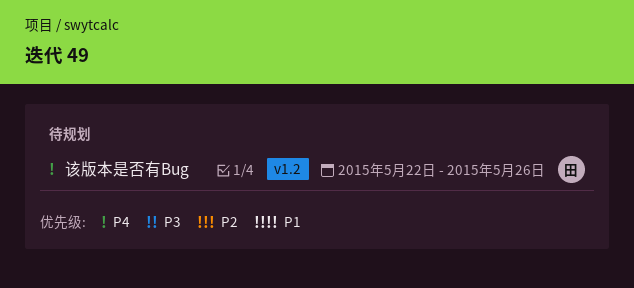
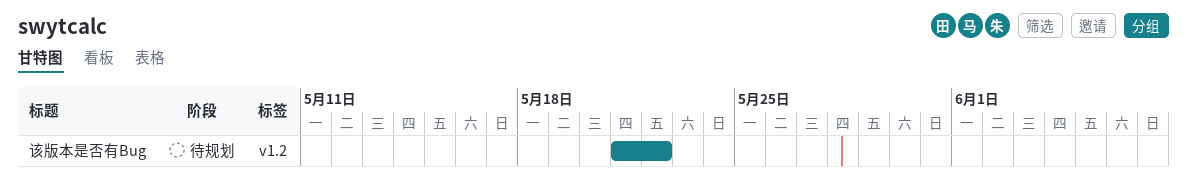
该版本是否有Bug, start: May 22 -> May 21
该版本是否有Bug, due: May 26 -> May 22

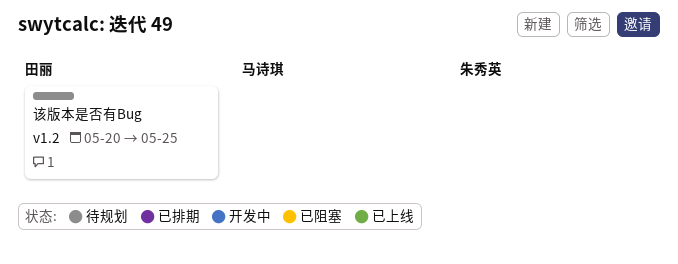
该版本是否有Bug, start: May 21 -> May 20
该版本是否有Bug, due: May 22 -> May 25

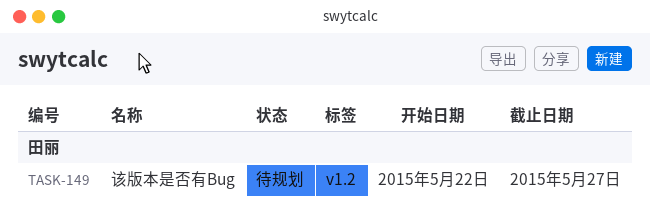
该版本是否有Bug, start: May 20 -> May 22
该版本是否有Bug, due: May 25 -> May 27

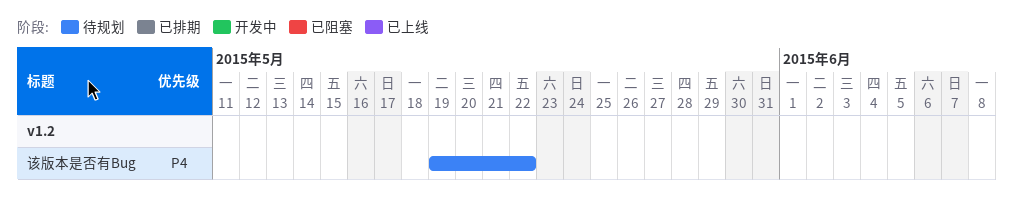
该版本是否有Bug, start: May 22 -> May 19
该版本是否有Bug, due: May 27 -> May 22

